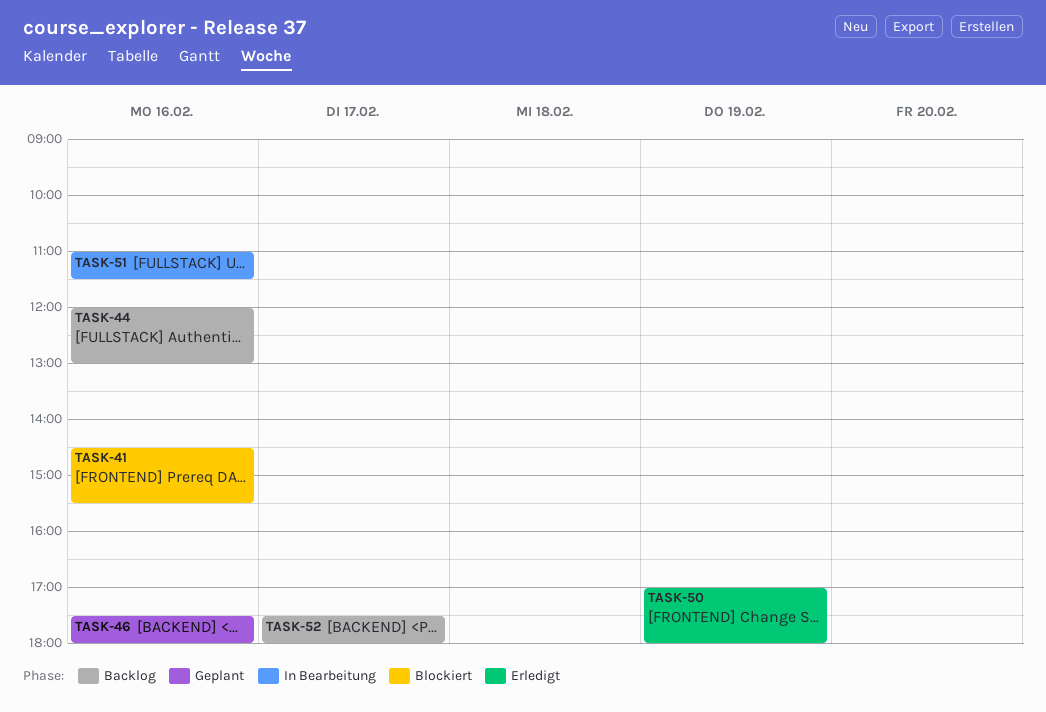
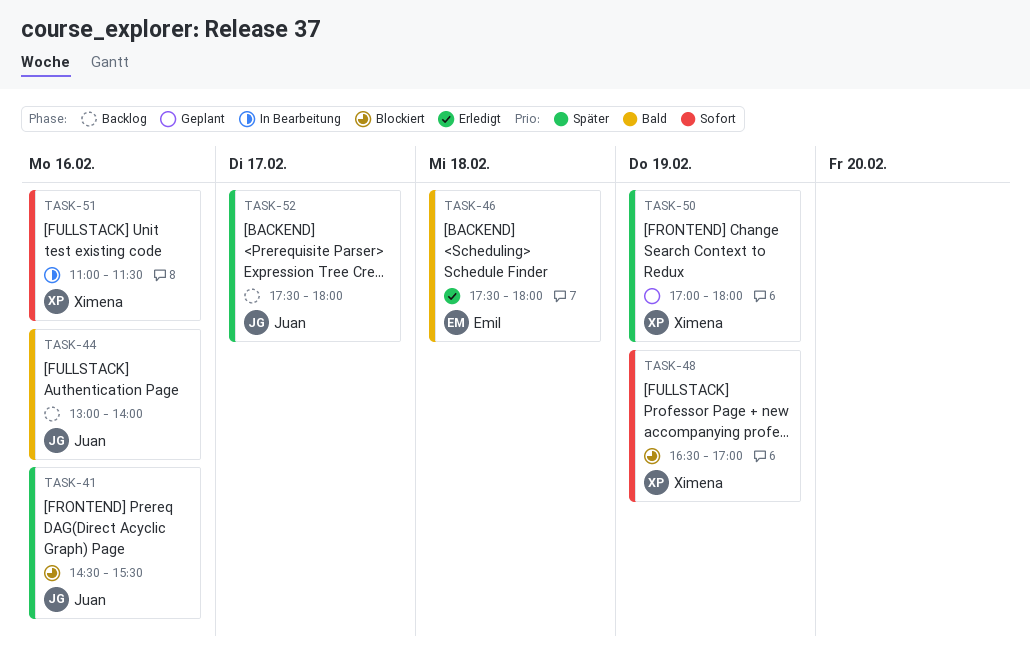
TASK-44, begins: 12:00 -> 13:00
TASK-44, ends: 13:00 -> 14:00
TASK-46, status: Geplant -> Erledigt
TASK-46, day: Feb 16 -> Feb 18
TASK-48: none -> present
TASK-50, status: Erledigt -> Geplant

